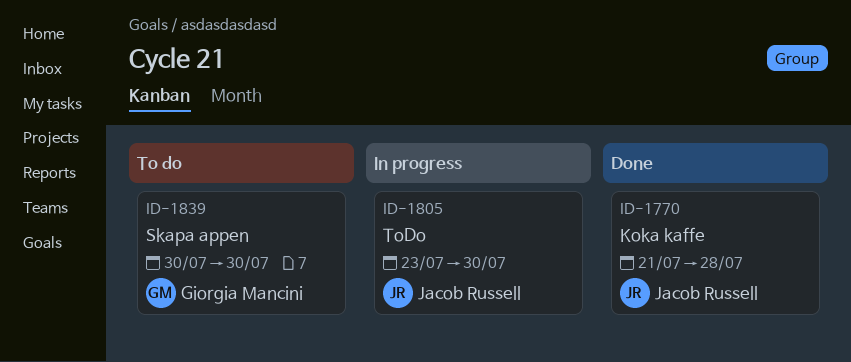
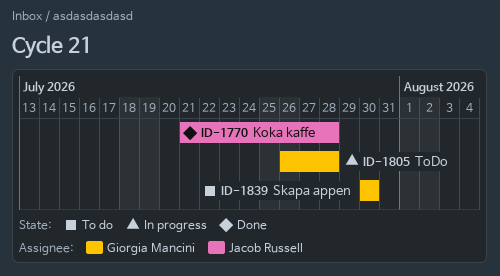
ID-1805, owner: Jacob Russell -> Giorgia Mancini
ID-1805, start: Jul 23 -> Jul 26
ID-1805, due: Jul 30 -> Jul 28

